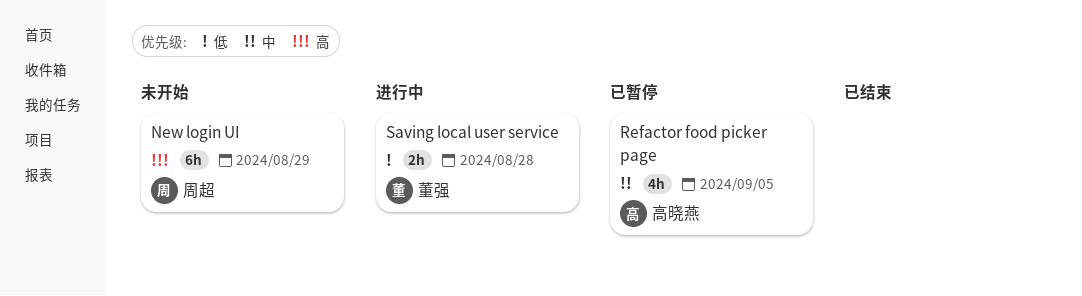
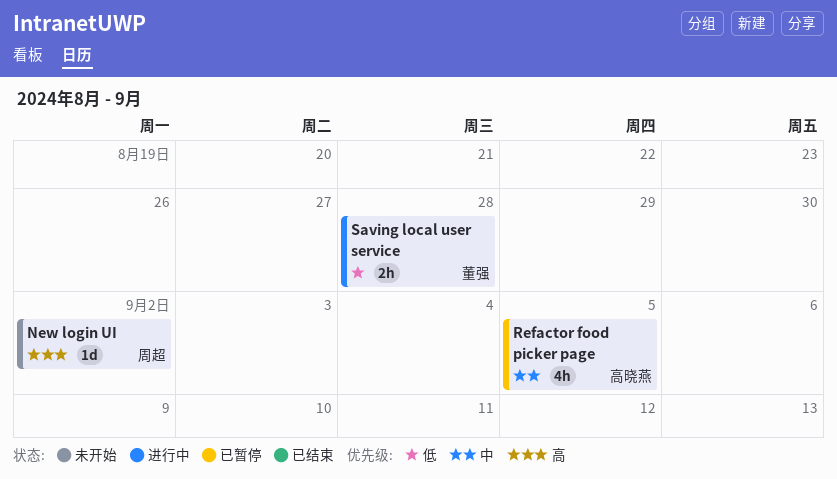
New login UI, estimate: 6h -> 1d
New login UI, due: Aug 29 -> Sep 2

